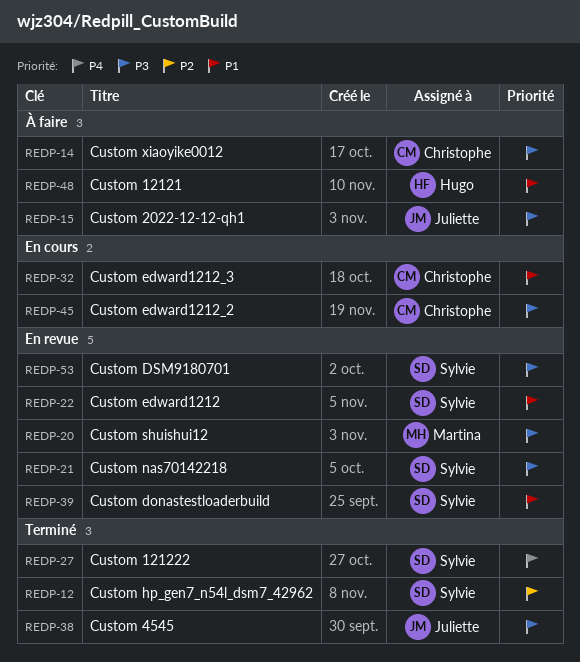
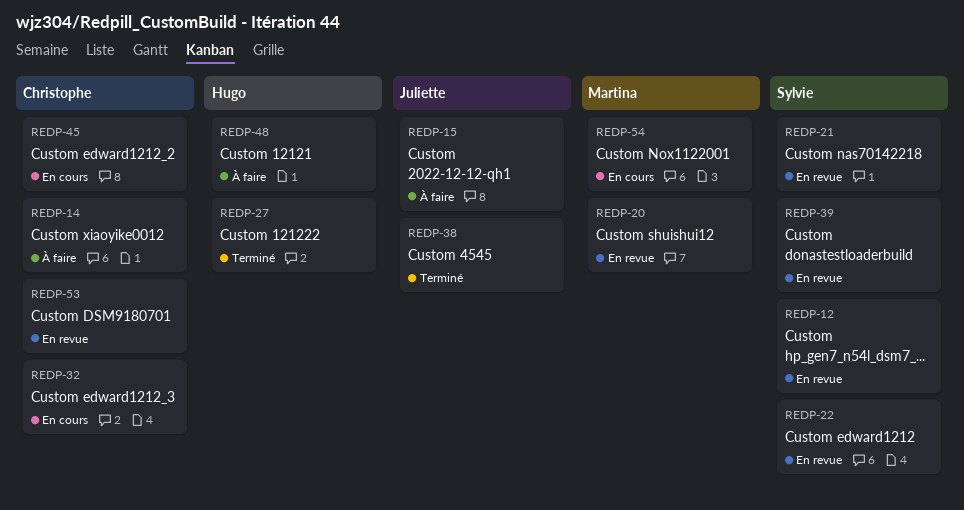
REDP-12, status: Terminé -> En revue
REDP-27, owner: Sylvie -> Hugo
REDP-53, owner: Sylvie -> Christophe
REDP-54: none -> present

